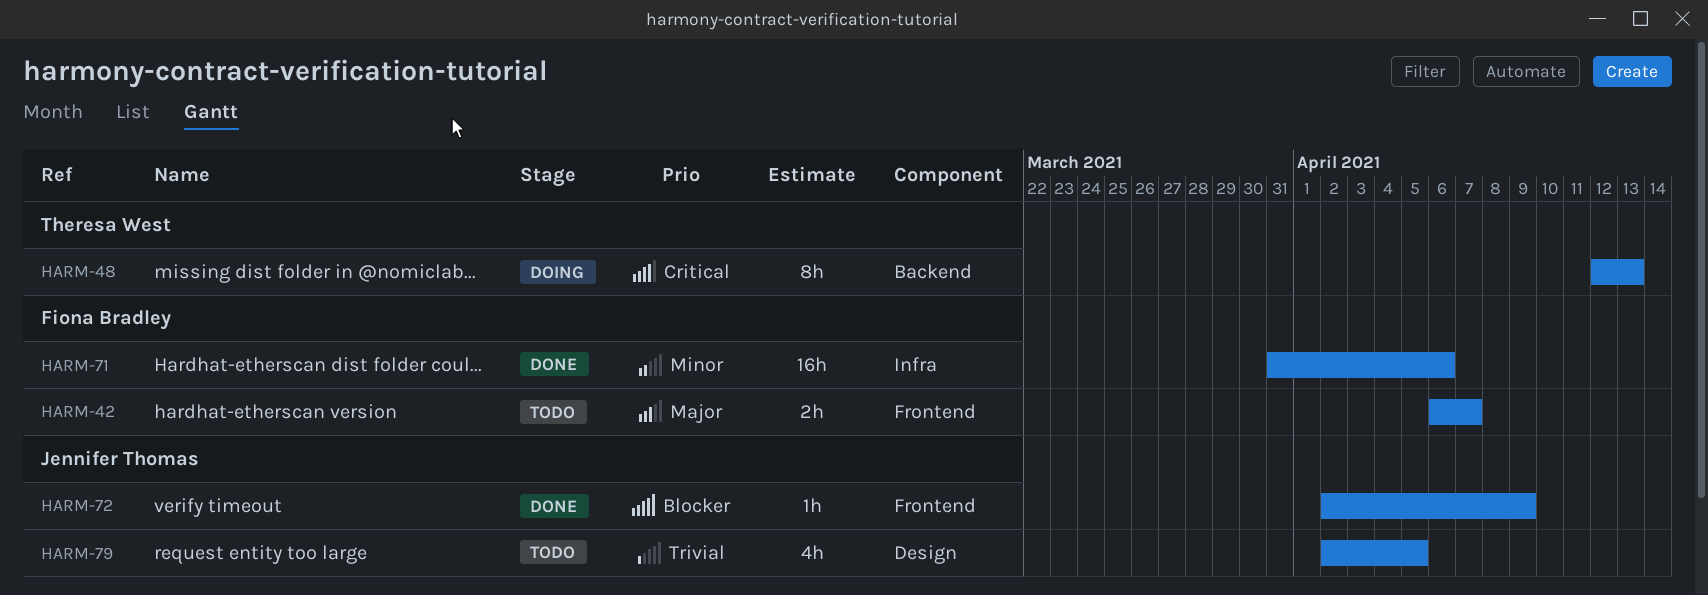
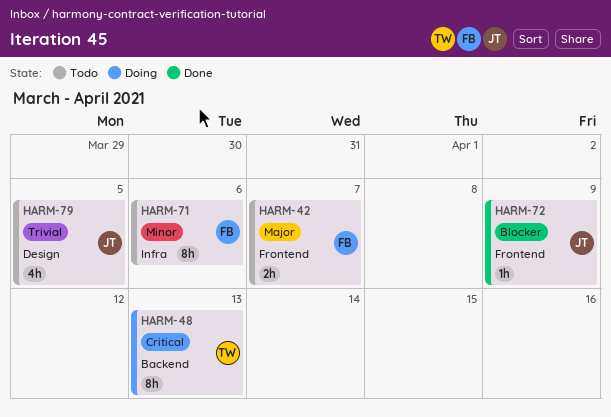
HARM-71, status: Done -> Todo
HARM-71, estimate: 16h -> 8h

